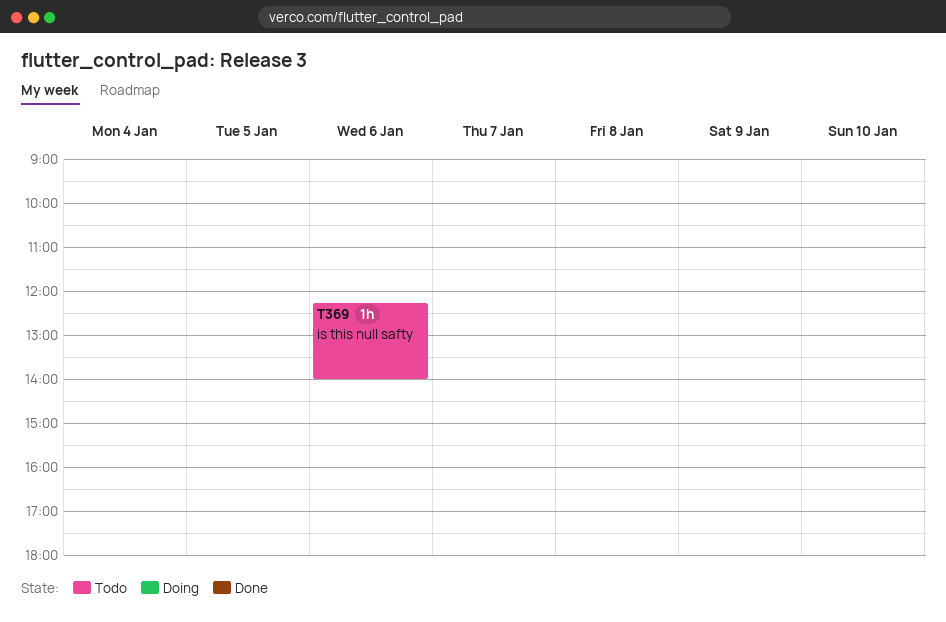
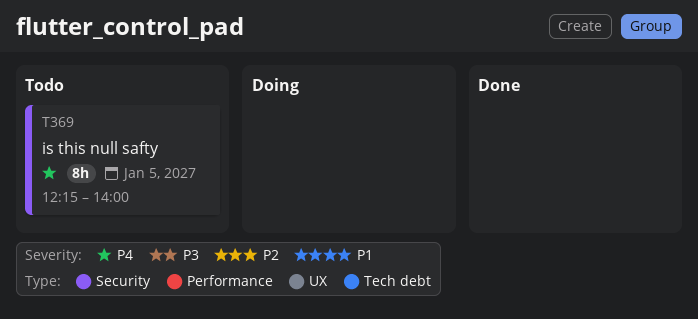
T369, estimate: 1h -> 8h
T369, day: Jan 6 -> Jan 5

